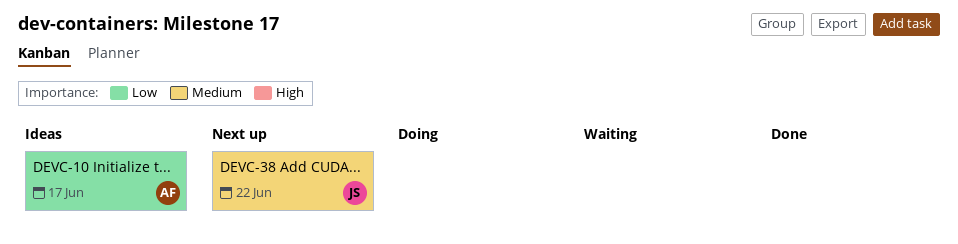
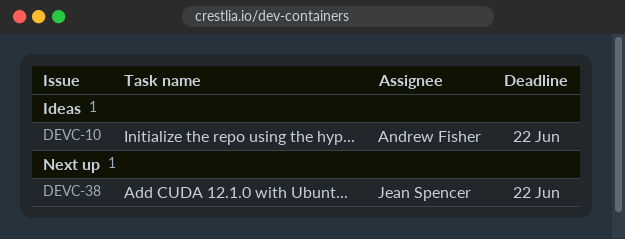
DEVC-10, due: Jun 17 -> Jun 22

